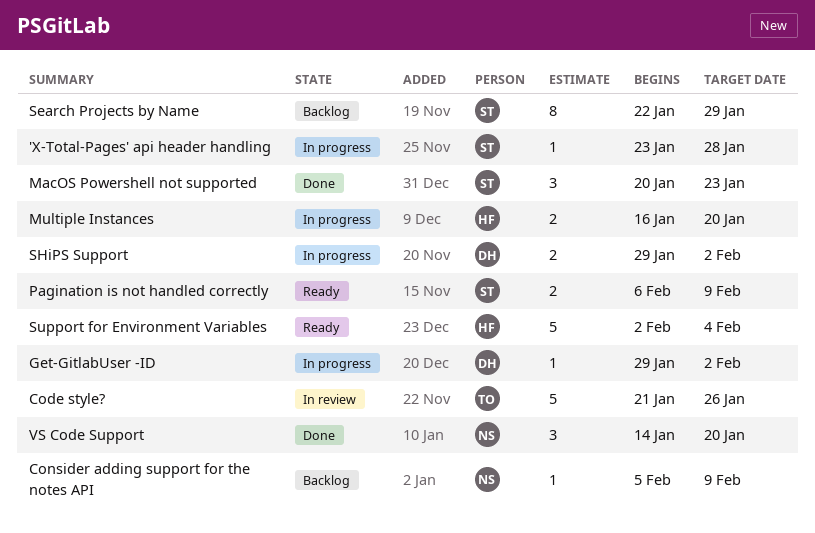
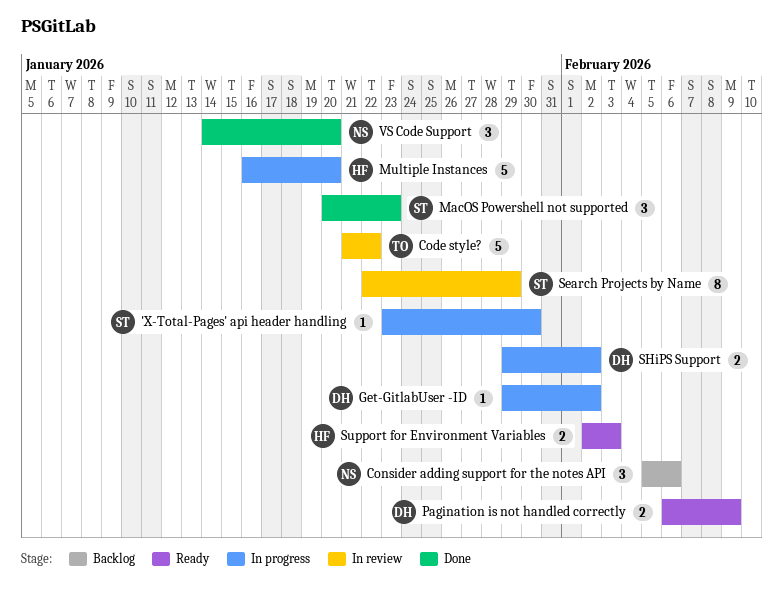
'X-Total-Pages' api header handling, due: Jan 28 -> Jan 30
Code style?, due: Jan 26 -> Jan 22
Consider adding support for the notes API, estimate: 1 -> 3
Consider adding support for the notes API, due: Feb 9 -> Feb 6
Multiple Instances, estimate: 2 -> 5
Pagination is not handled correctly, owner: ST -> DH
Search Projects by Name, status: Backlog -> In review
Support for Environment Variables, estimate: 5 -> 2
Support for Environment Variables, due: Feb 4 -> Feb 3

